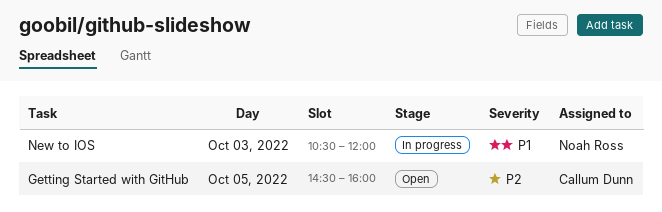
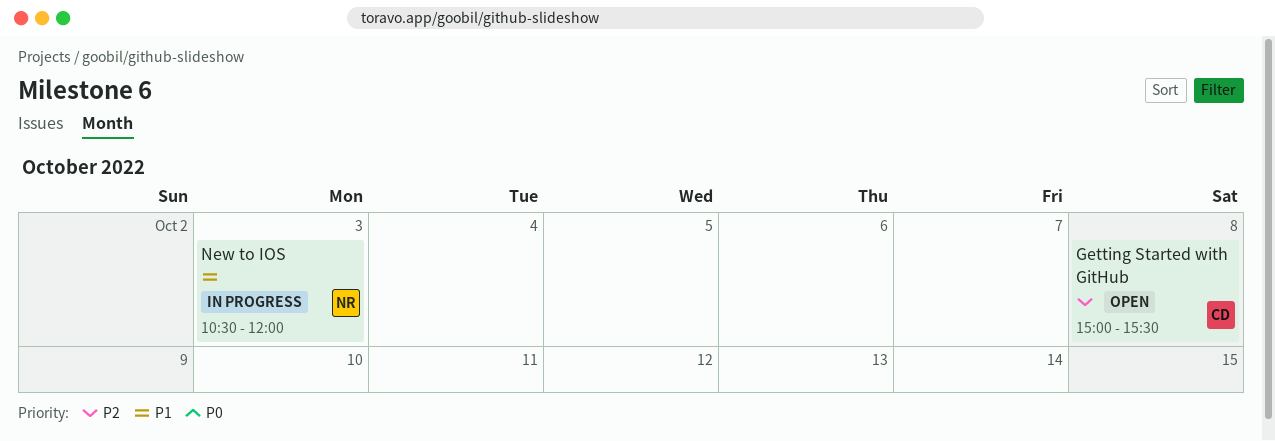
Getting Started with GitHub, day: Oct 5 -> Oct 8
Getting Started with GitHub, begins: 14:30 -> 15:00
Getting Started with GitHub, ends: 16:00 -> 15:30

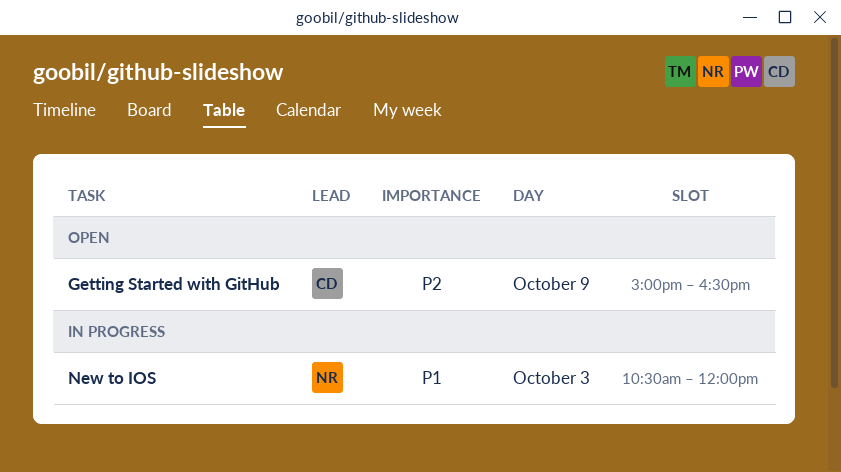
Getting Started with GitHub, day: Oct 8 -> Oct 9
Getting Started with GitHub, ends: 15:30 -> 16:30

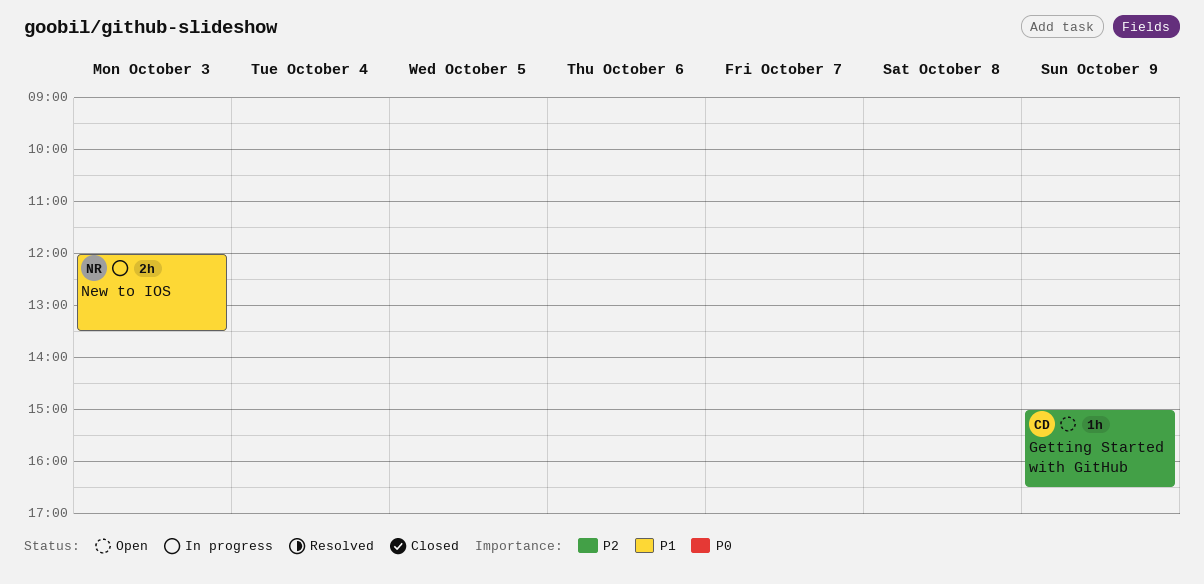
New to IOS, begins: 10:30 -> 12:00
New to IOS, ends: 12:00 -> 13:30

